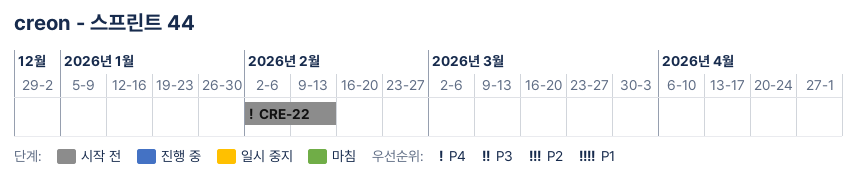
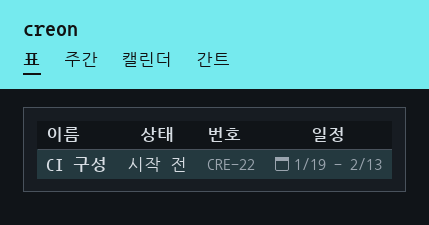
CRE-22, start: Feb 2 -> Jan 19

